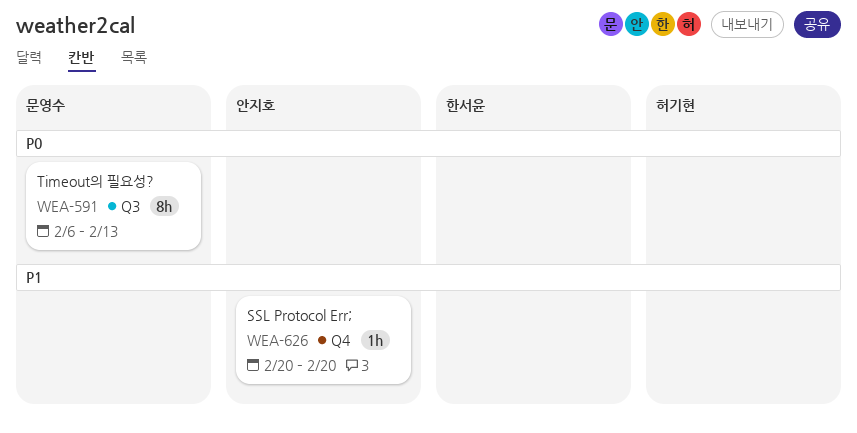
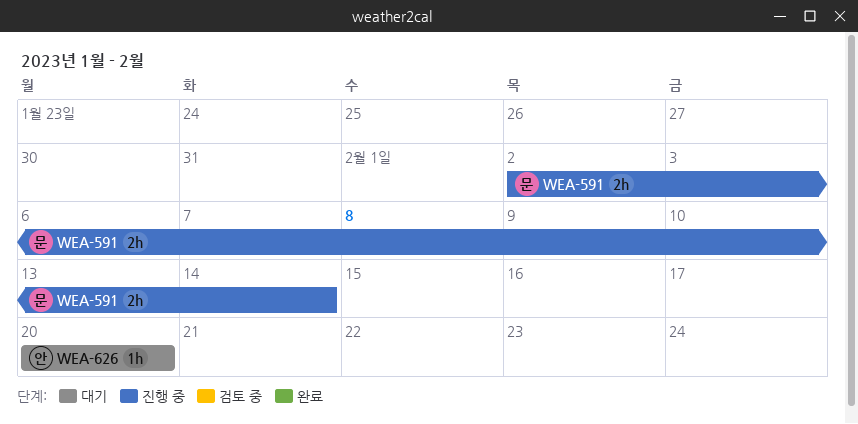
WEA-591, estimate: 8h -> 2h
WEA-591, start: Feb 6 -> Feb 2
WEA-591, due: Feb 13 -> Feb 14

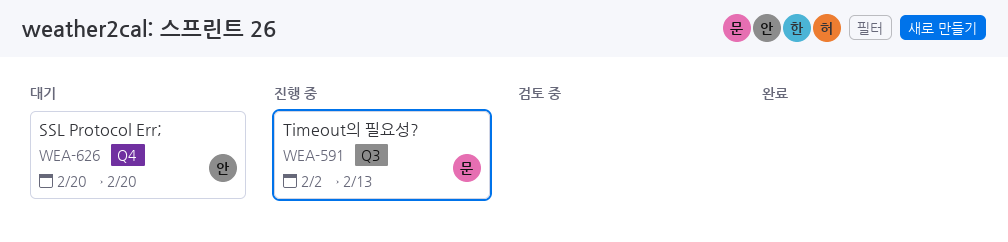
WEA-591, due: Feb 14 -> Feb 13

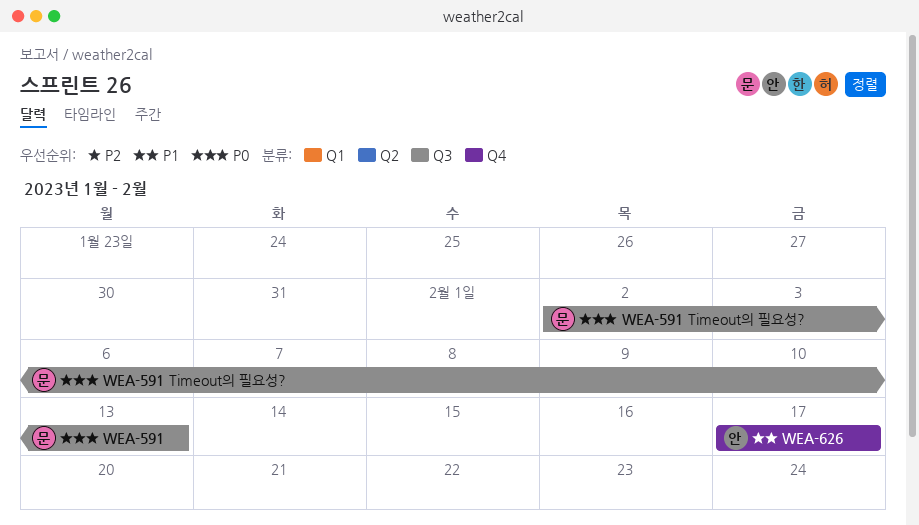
WEA-626, start: Feb 20 -> Feb 17
WEA-626, due: Feb 20 -> Feb 17

